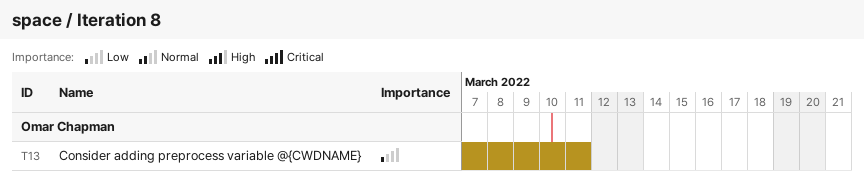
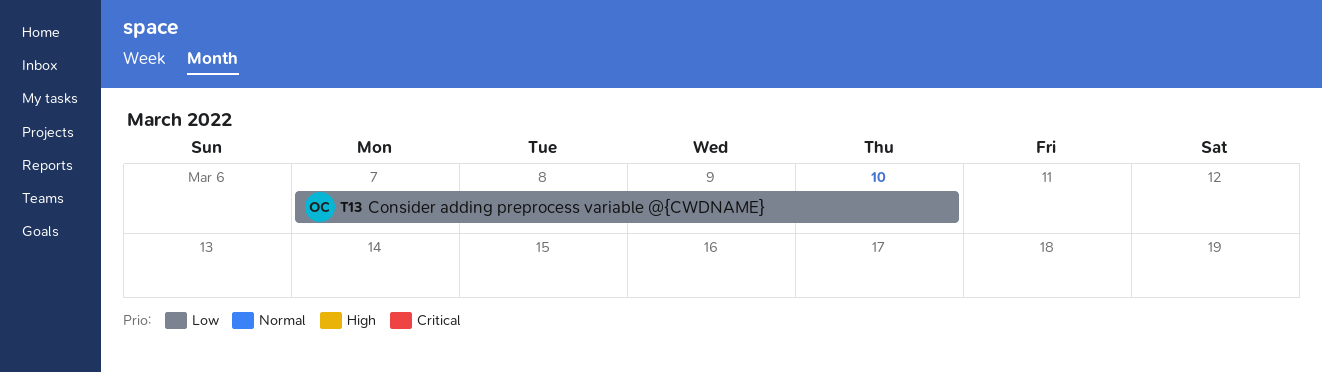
T13, due: Mar 11 -> Mar 10

